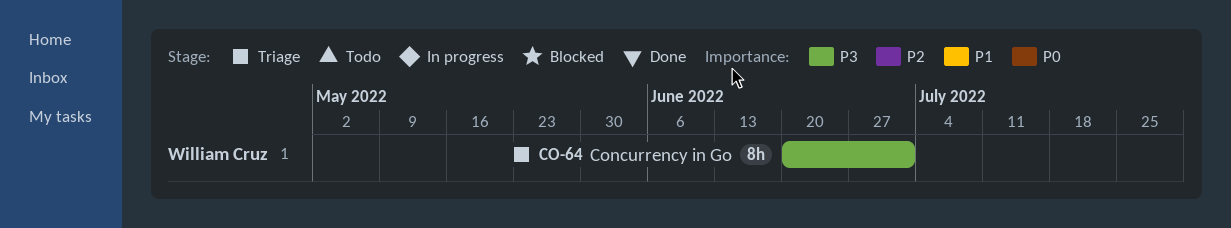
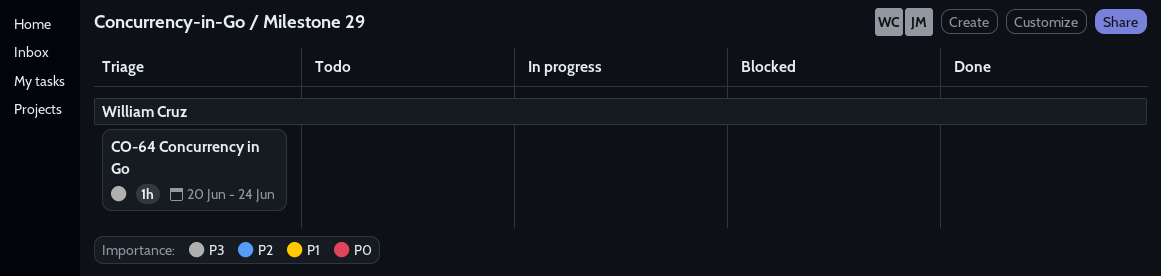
CO-64, estimate: 8h -> 1h
CO-64, due: Jul 1 -> Jun 24

